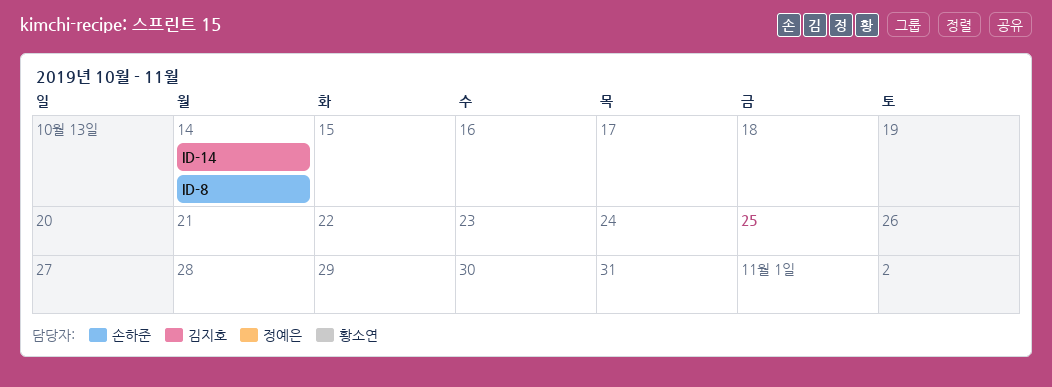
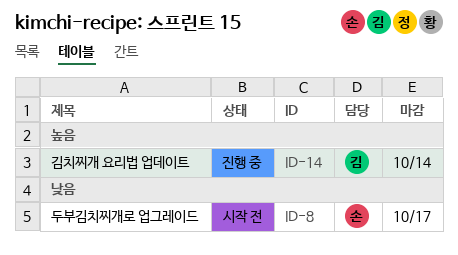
ID-8, due: Oct 14 -> Oct 17

